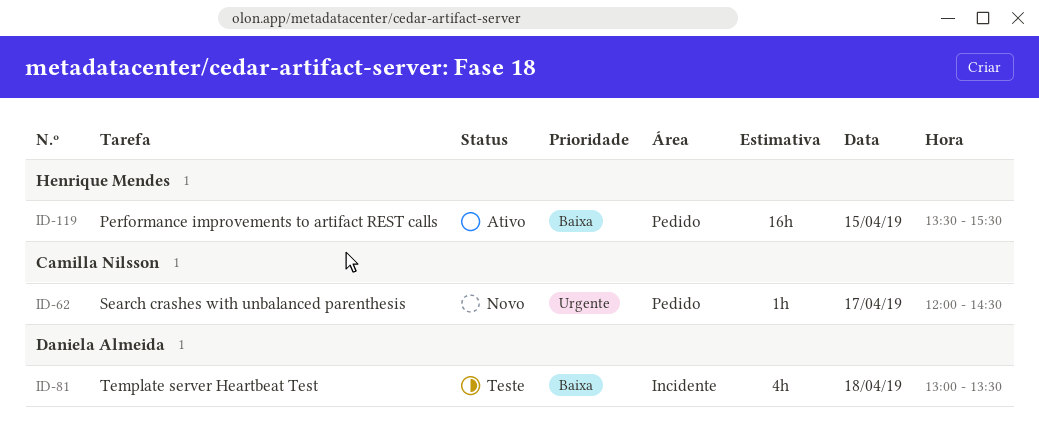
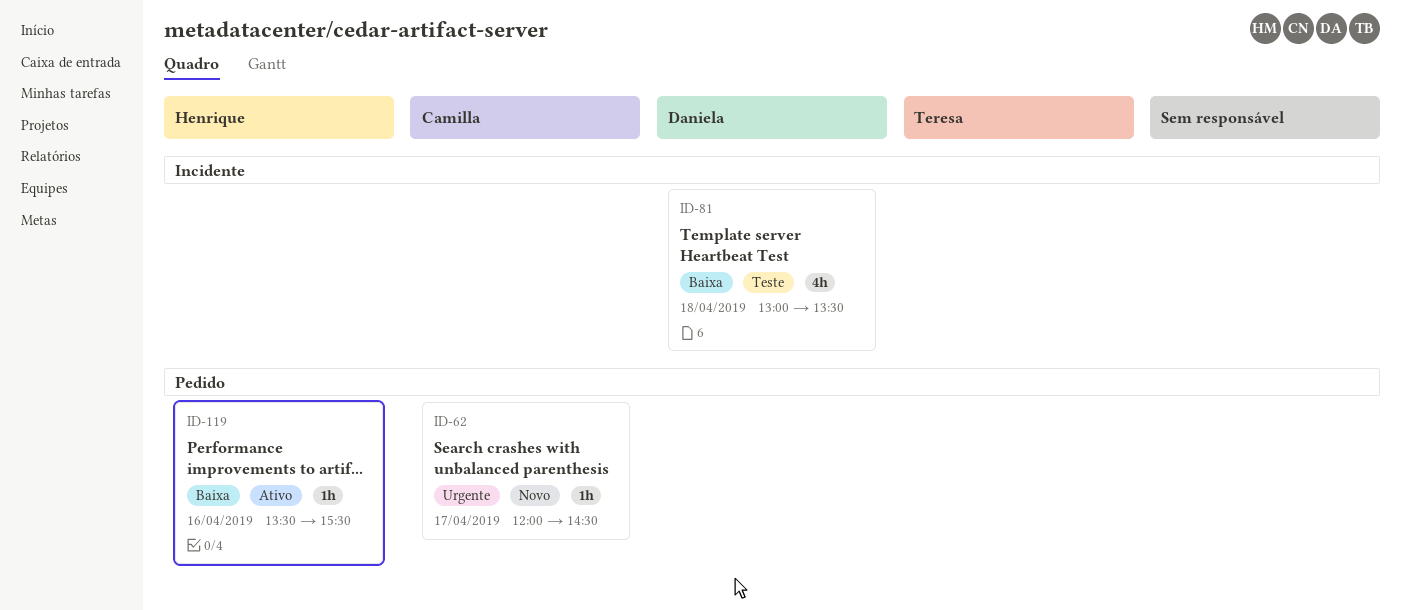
ID-119, estimate: 16h -> 1h
ID-119, day: Apr 15 -> Apr 16

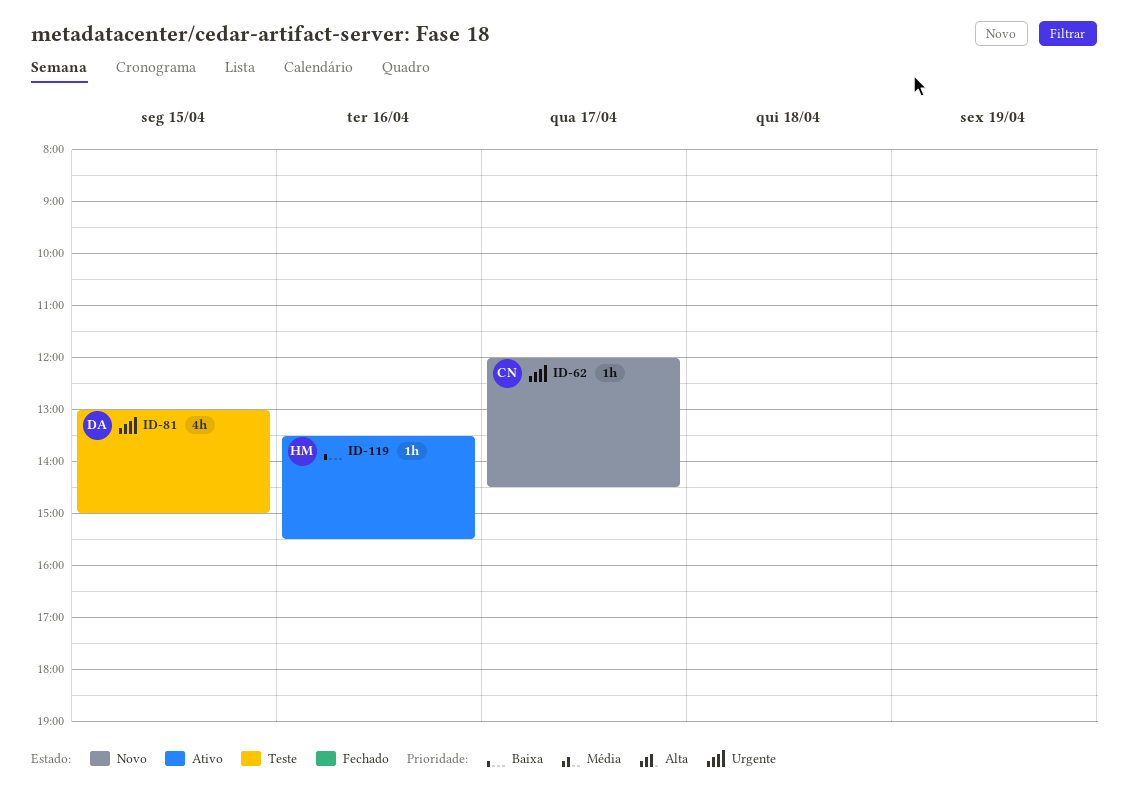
ID-81, priority: Baixa -> Urgente
ID-81, day: Apr 18 -> Apr 15
ID-81, ends: 13:30 -> 15:00

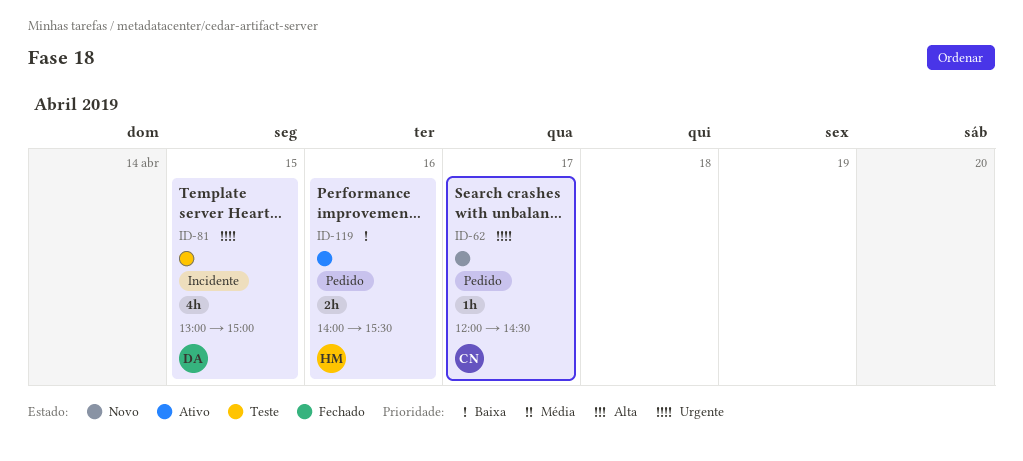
ID-119, estimate: 1h -> 2h
ID-119, begins: 13:30 -> 14:00

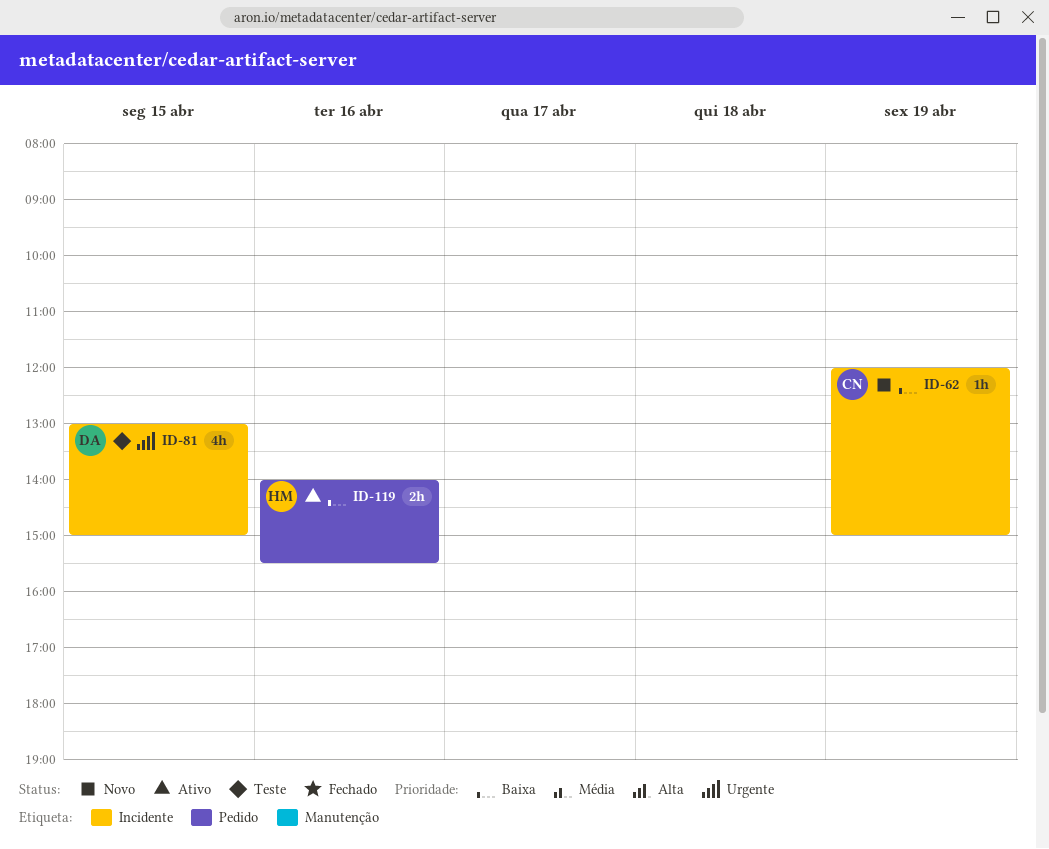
ID-62, priority: Urgente -> Baixa
ID-62, label: Pedido -> Incidente
ID-62, day: Apr 17 -> Apr 19
ID-62, ends: 14:30 -> 15:00

